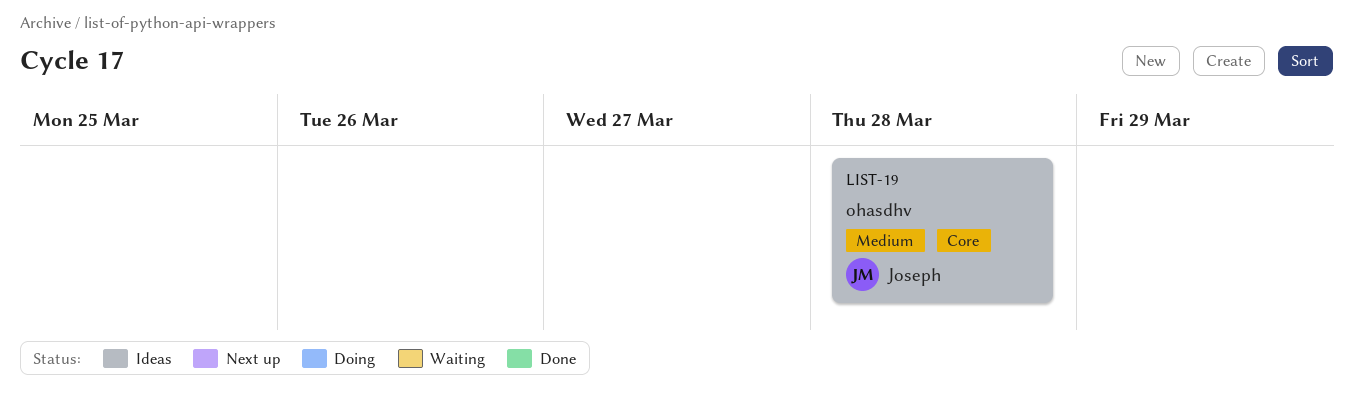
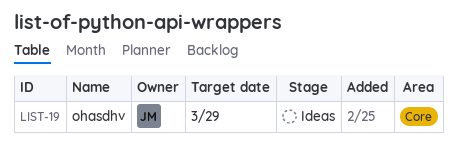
LIST-19, due: Mar 28 -> Mar 29

